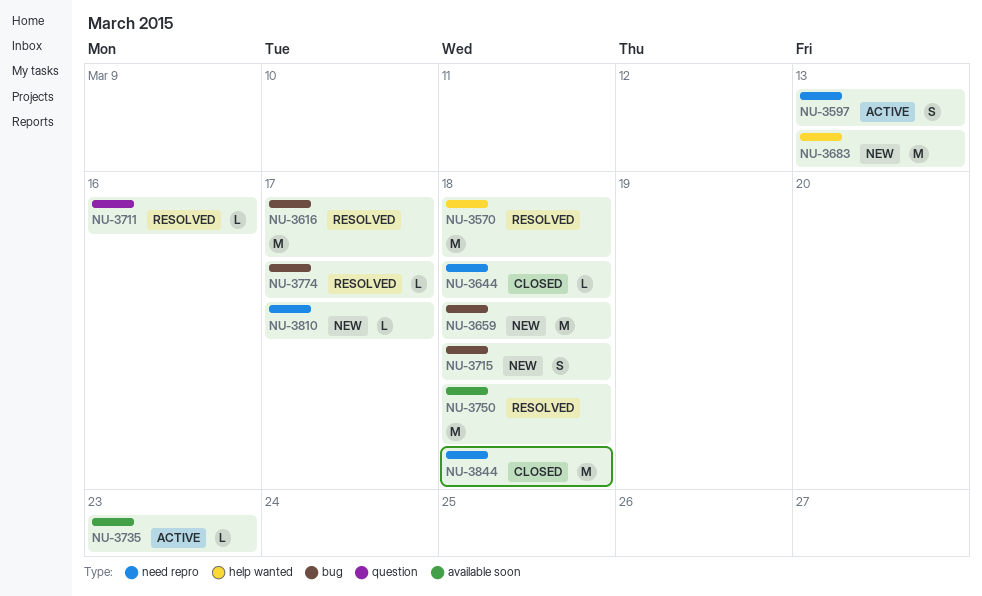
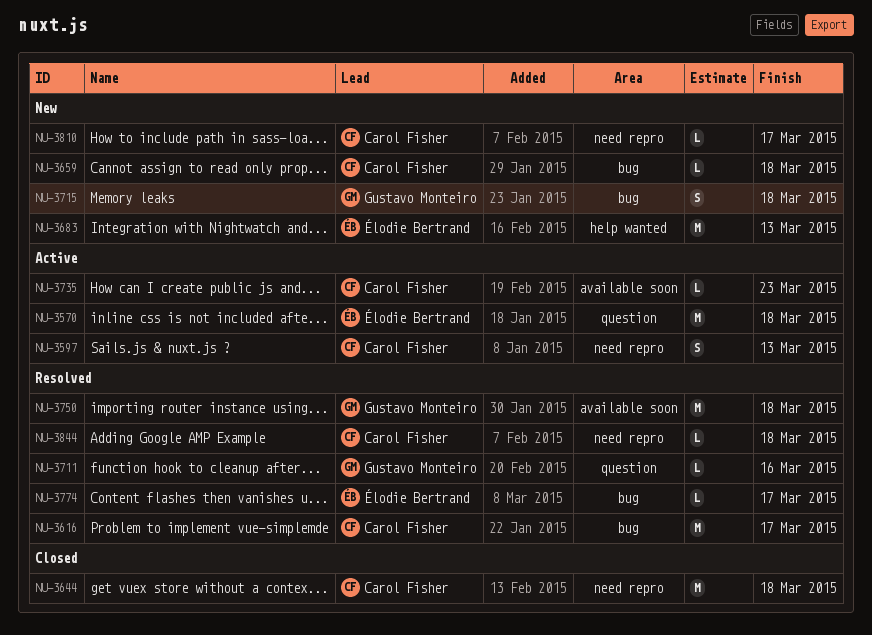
NU-3570, status: Resolved -> Active
NU-3570, label: help wanted -> question
NU-3644, estimate: L -> M
NU-3659, estimate: M -> L
NU-3844, status: Closed -> Resolved
NU-3844, estimate: M -> L

